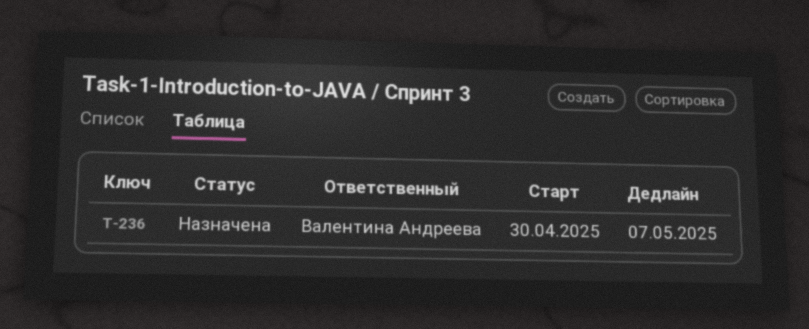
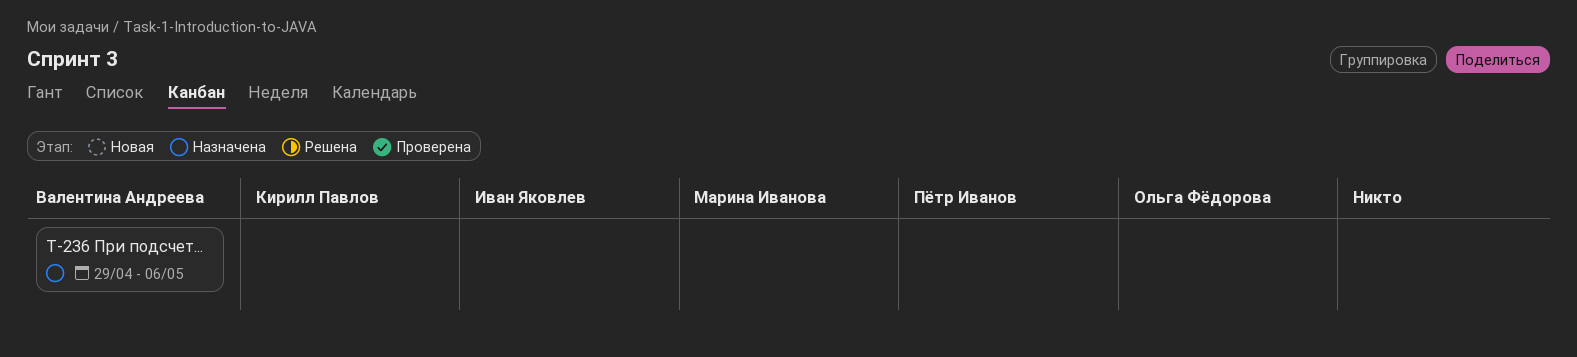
T-236, start: Apr 30 -> Apr 29
T-236, due: May 7 -> May 6

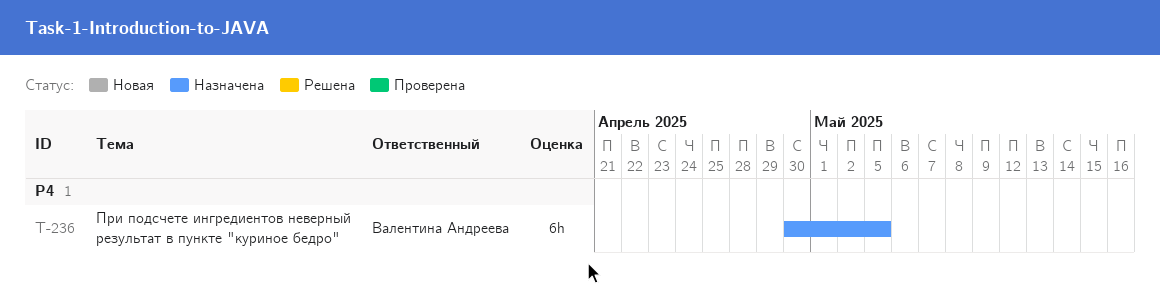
T-236, start: Apr 29 -> Apr 30
T-236, due: May 6 -> May 5

